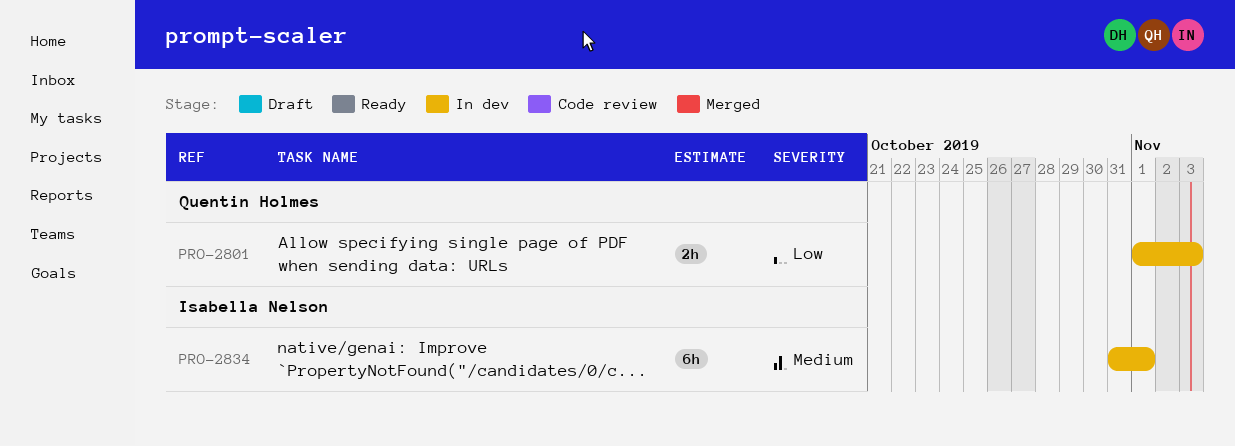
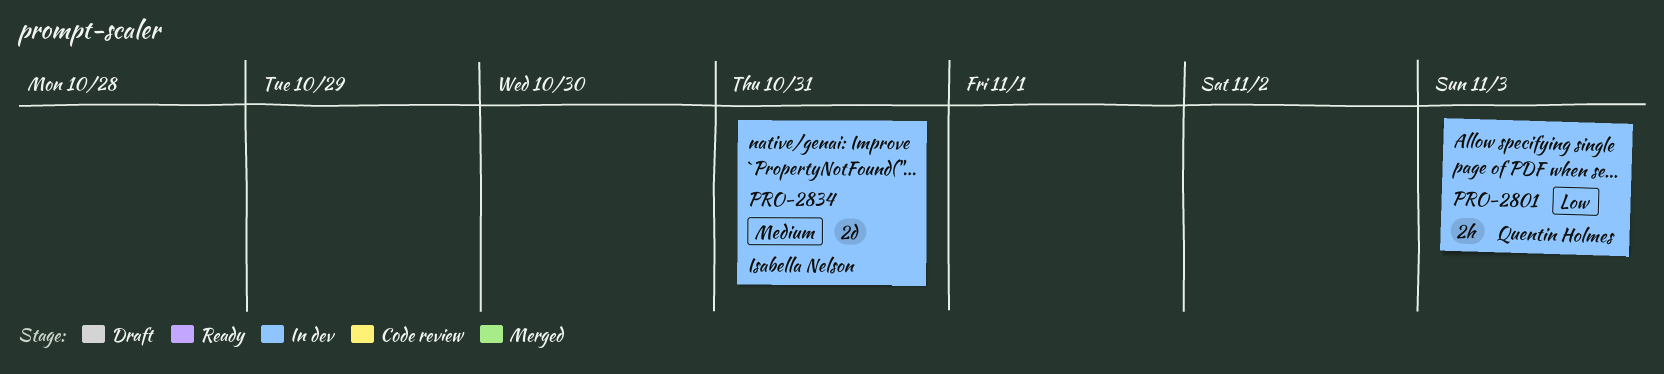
PRO-2834, estimate: 6h -> 2d
PRO-2834, due: Nov 1 -> Oct 31

